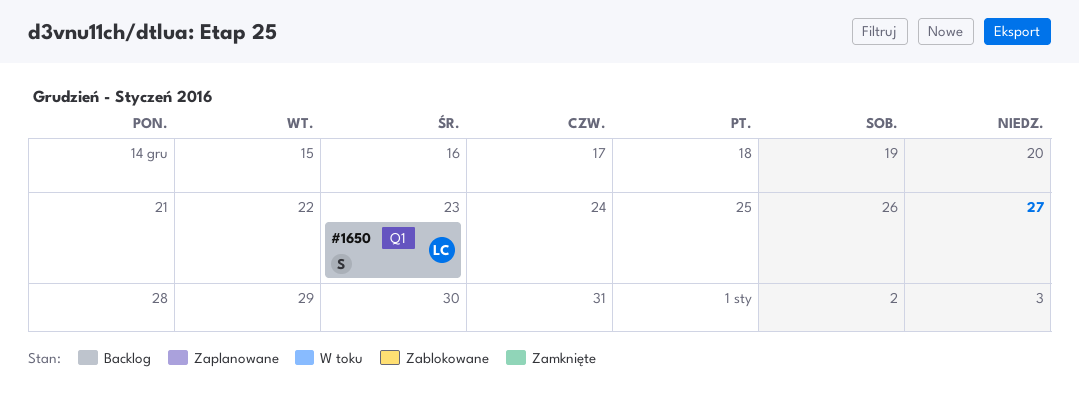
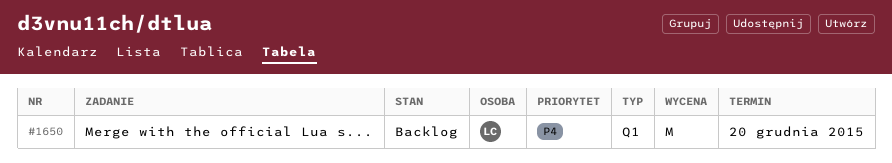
#1650, estimate: S -> M
#1650, due: Dec 23 -> Dec 20

